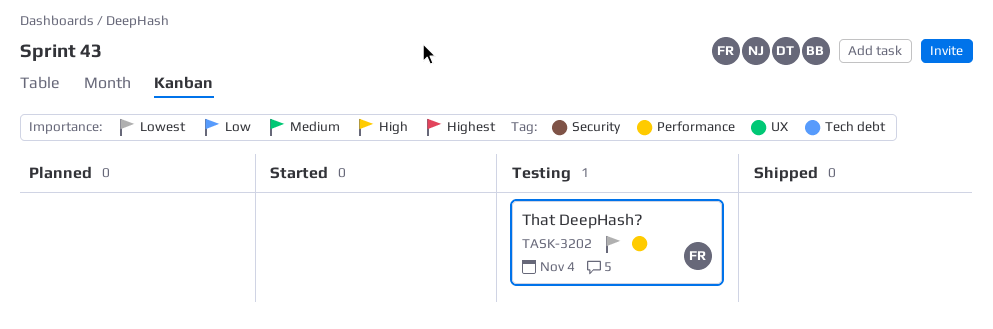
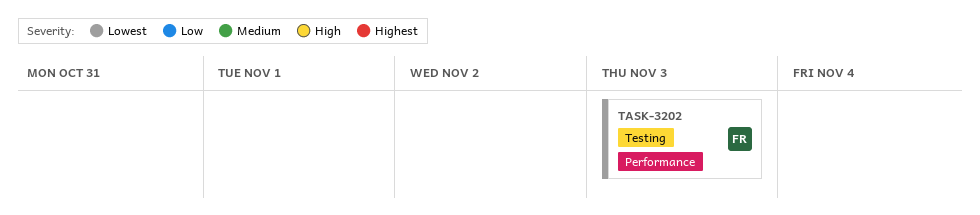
TASK-3202, due: Nov 4 -> Nov 3

